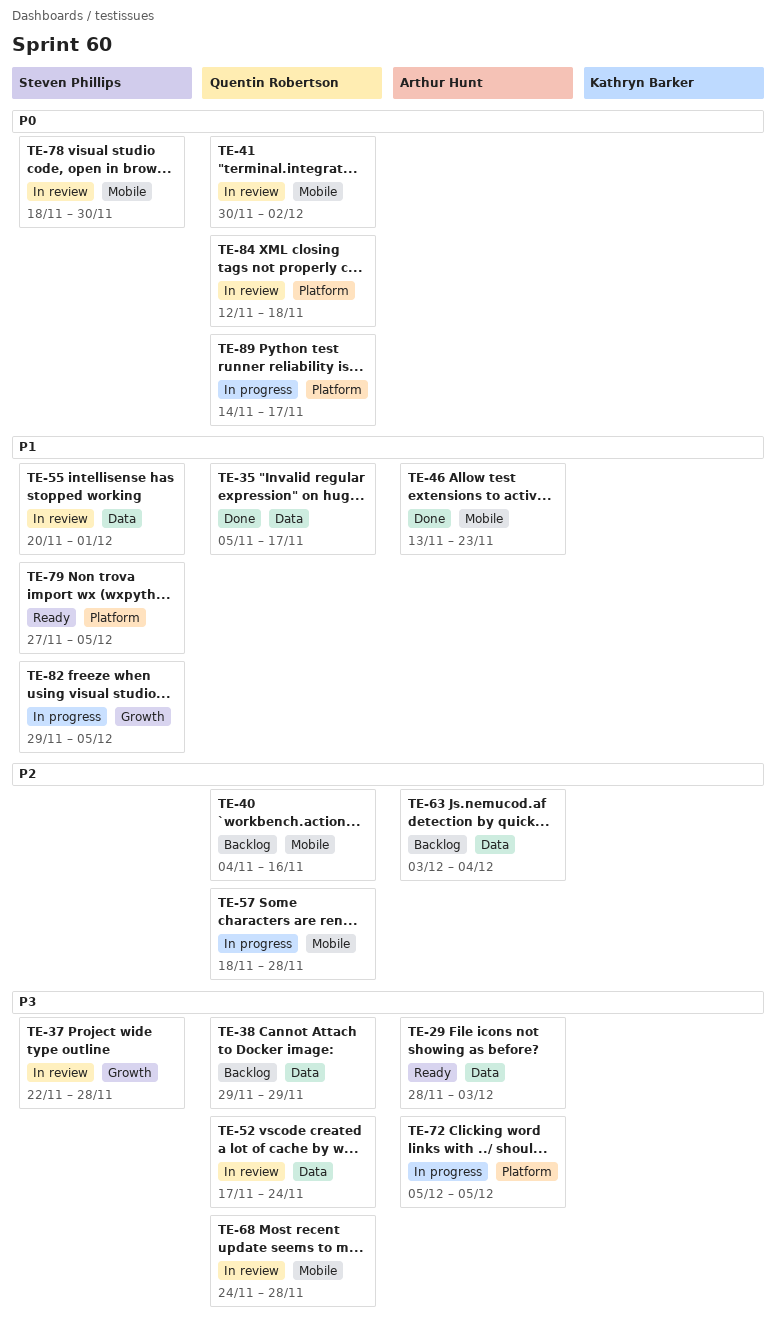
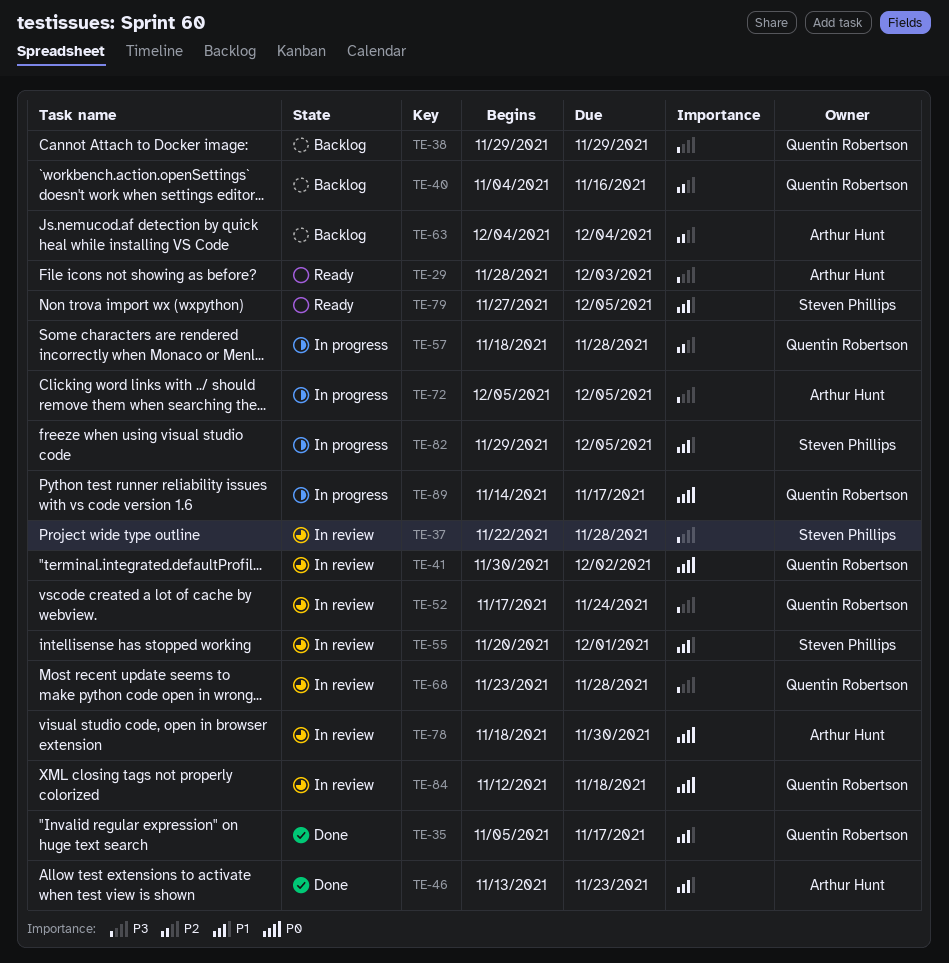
TE-63, start: Dec 3 -> Dec 4
TE-68, start: Nov 24 -> Nov 23
TE-78, owner: Steven Phillips -> Arthur Hunt

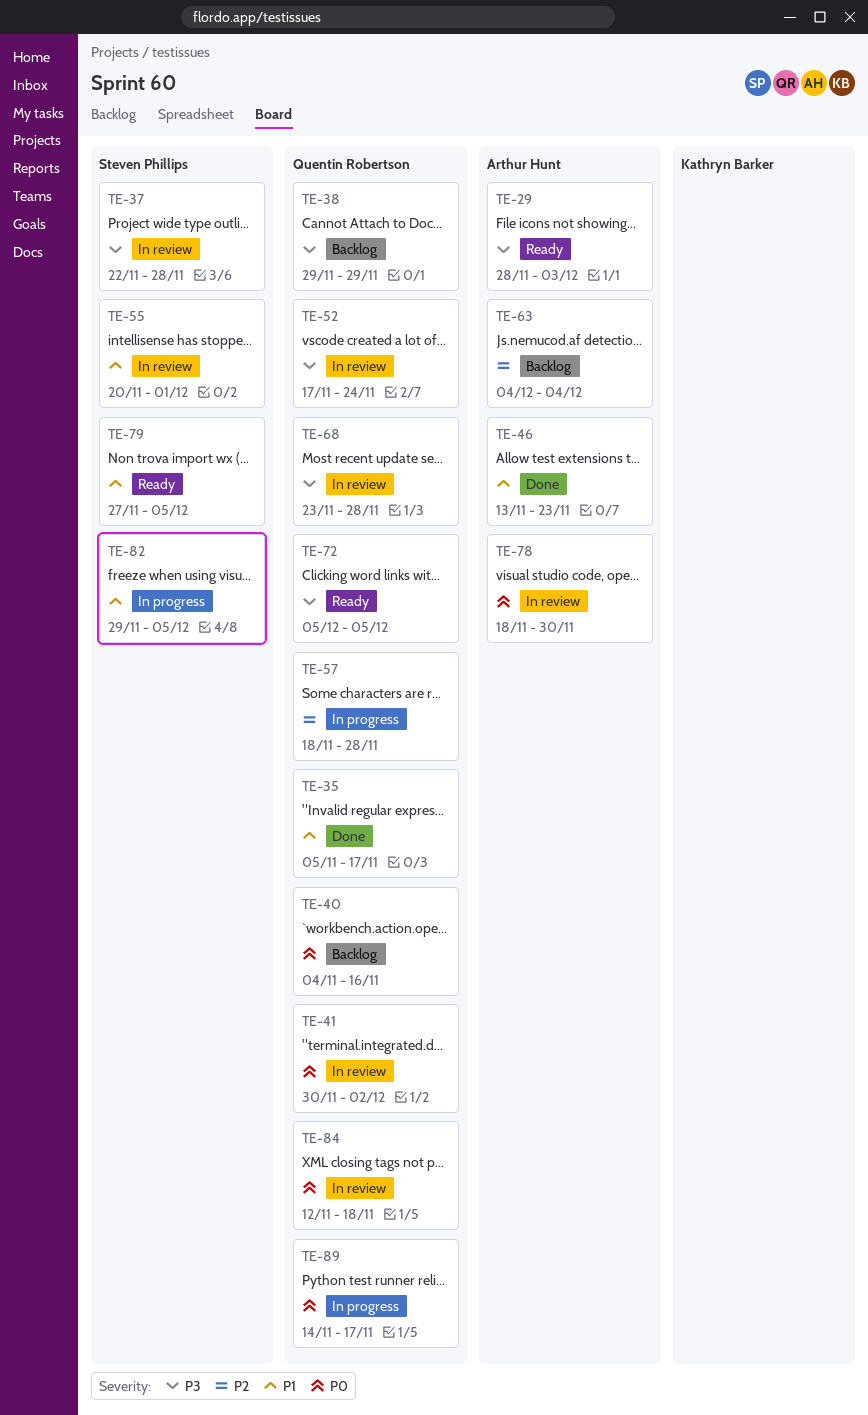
TE-40, priority: P2 -> P0
TE-72, status: In progress -> Ready
TE-72, owner: Arthur Hunt -> Quentin Robertson

